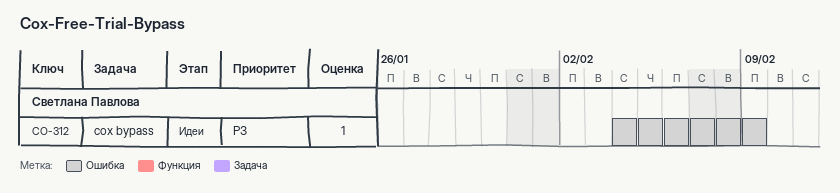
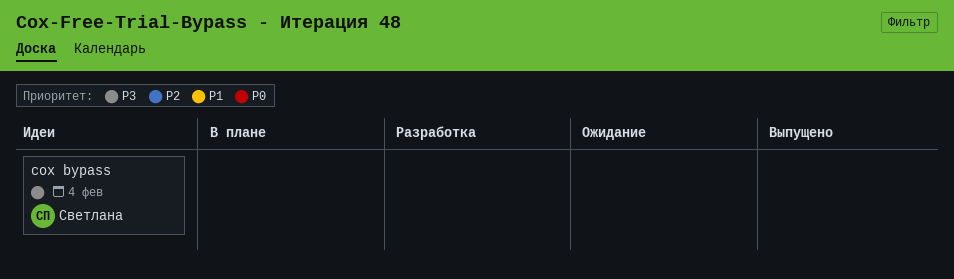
cox bypass, due: Feb 9 -> Feb 4

